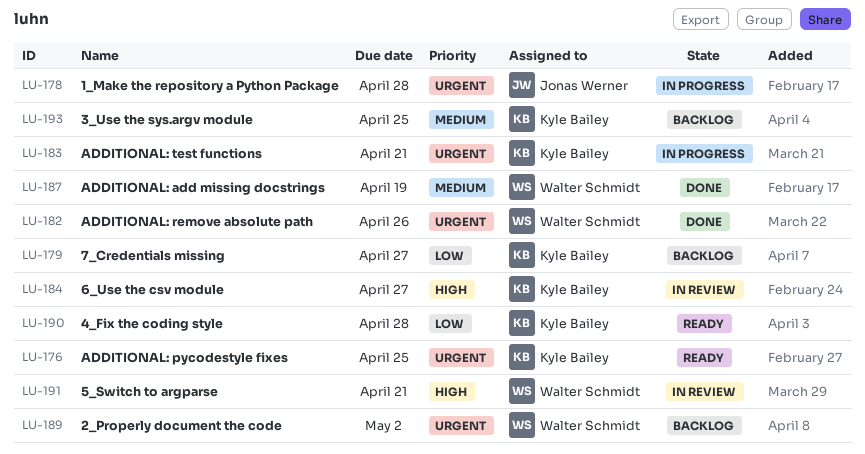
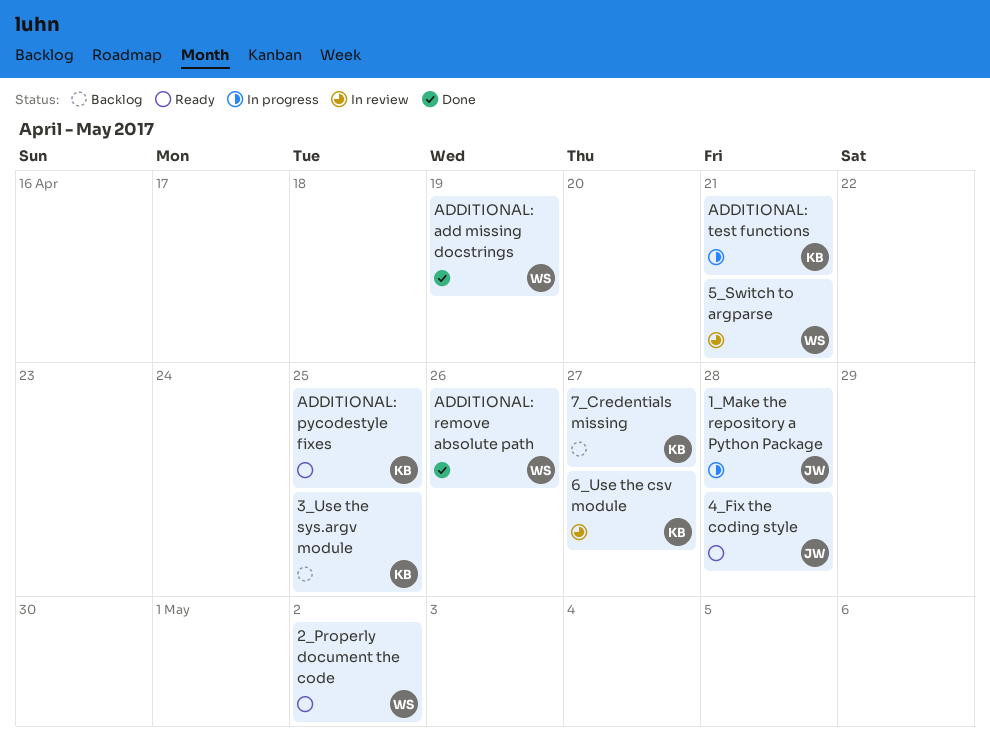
2_Properly document the code, status: Backlog -> Ready
4_Fix the coding style, owner: Kyle Bailey -> Jonas Werner

